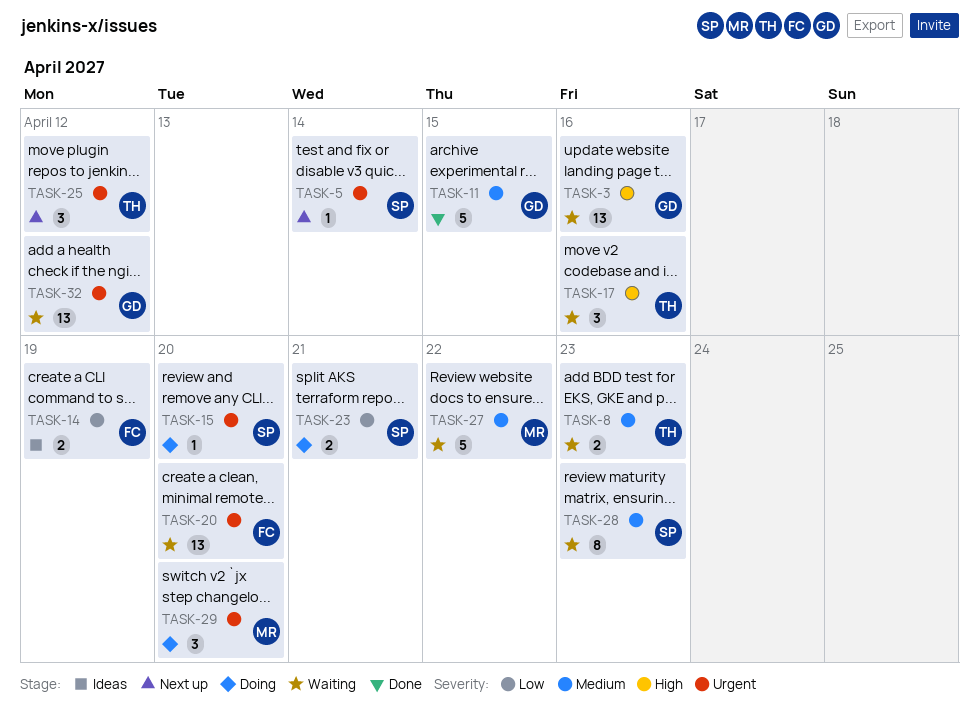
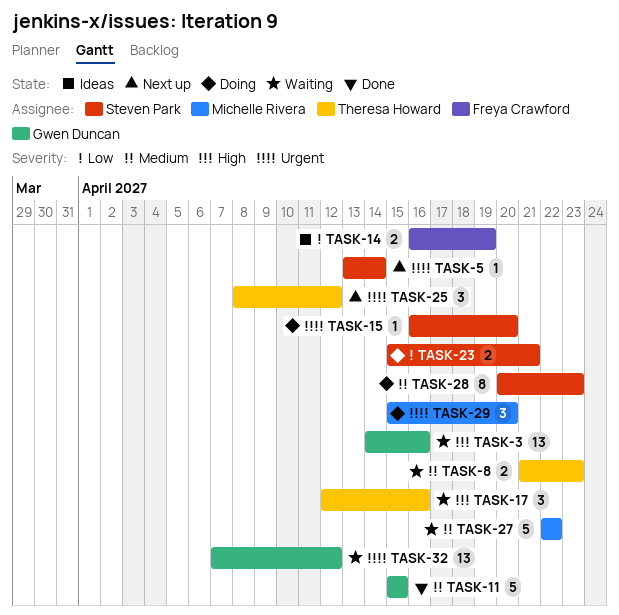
TASK-20: present -> none
TASK-28, status: Waiting -> Doing

